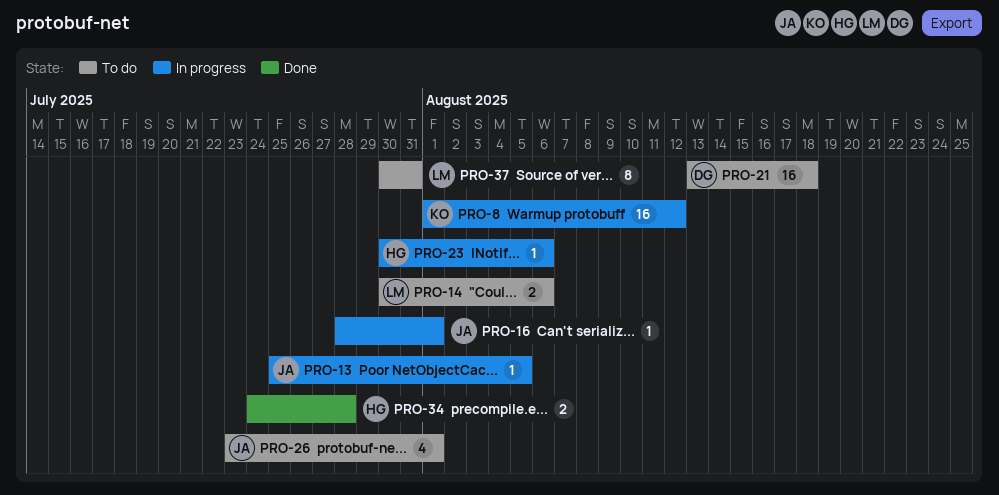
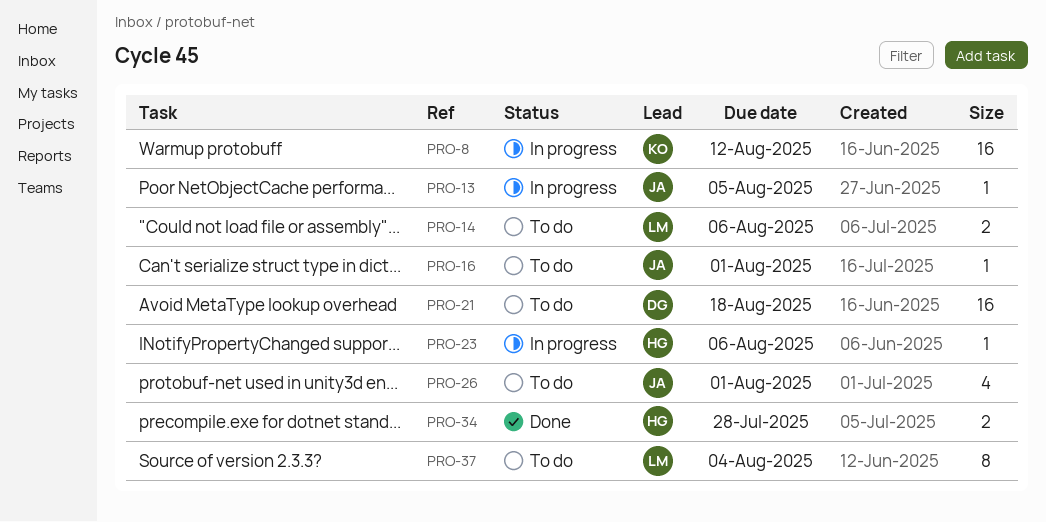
PRO-16, status: In progress -> To do
PRO-37, due: Jul 31 -> Aug 4

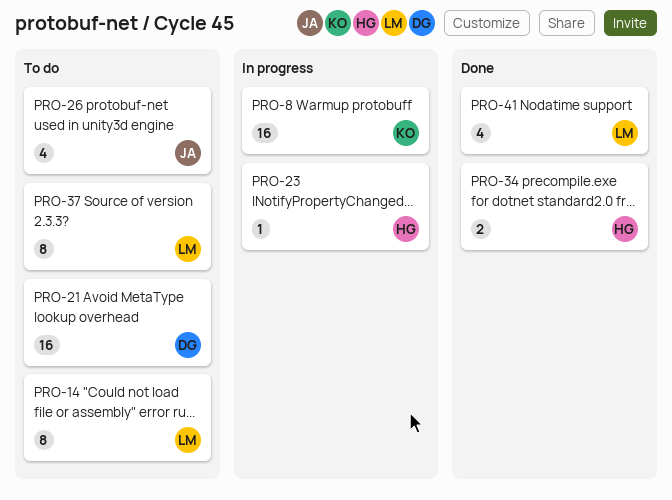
PRO-13: present -> none
PRO-14, estimate: 2 -> 8
PRO-16: present -> none
PRO-41: none -> present

